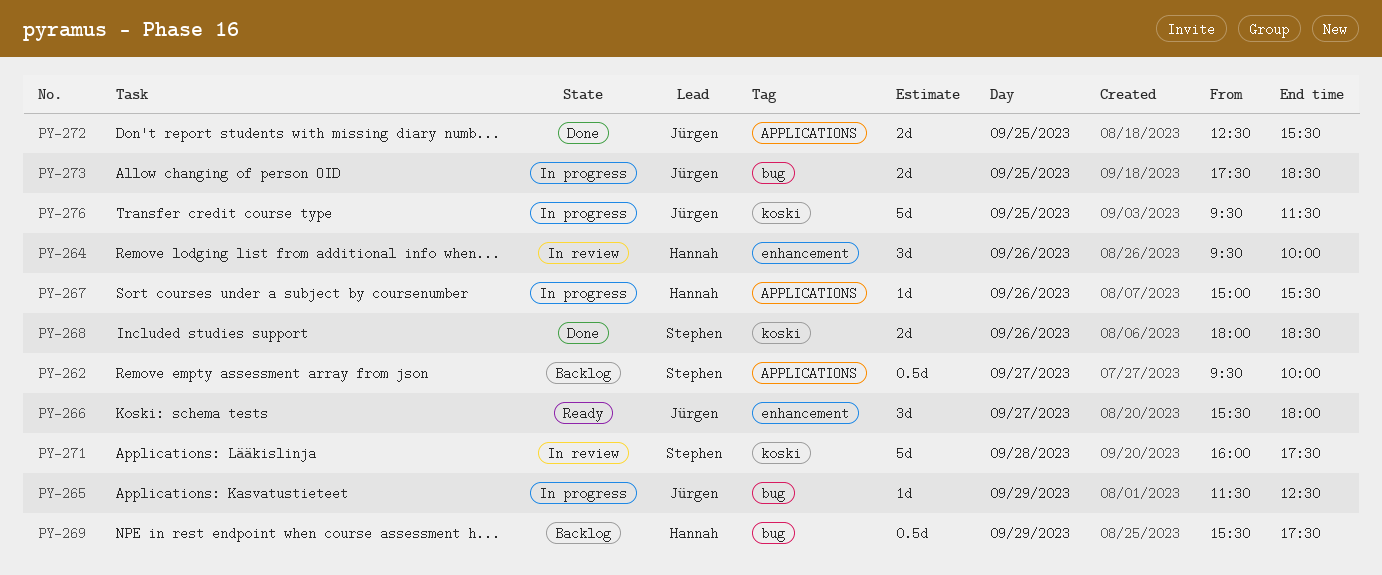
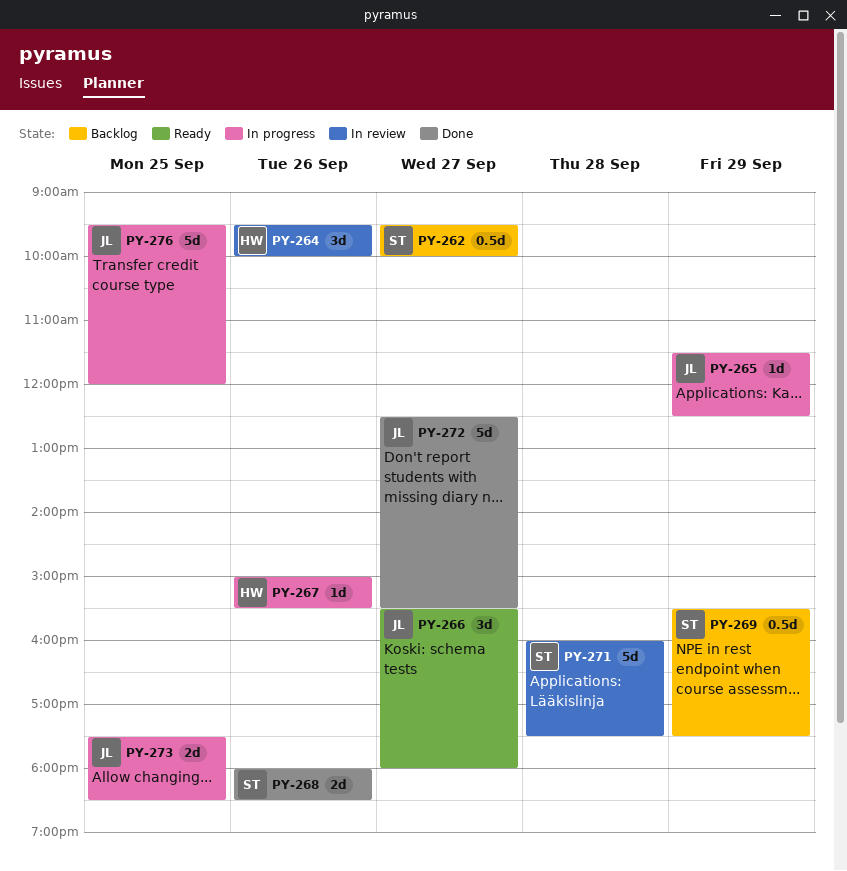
PY-269, owner: Hannah -> Stephen
PY-272, estimate: 2d -> 5d
PY-272, day: Sep 25 -> Sep 27
PY-276, ends: 11:30 -> 12:00

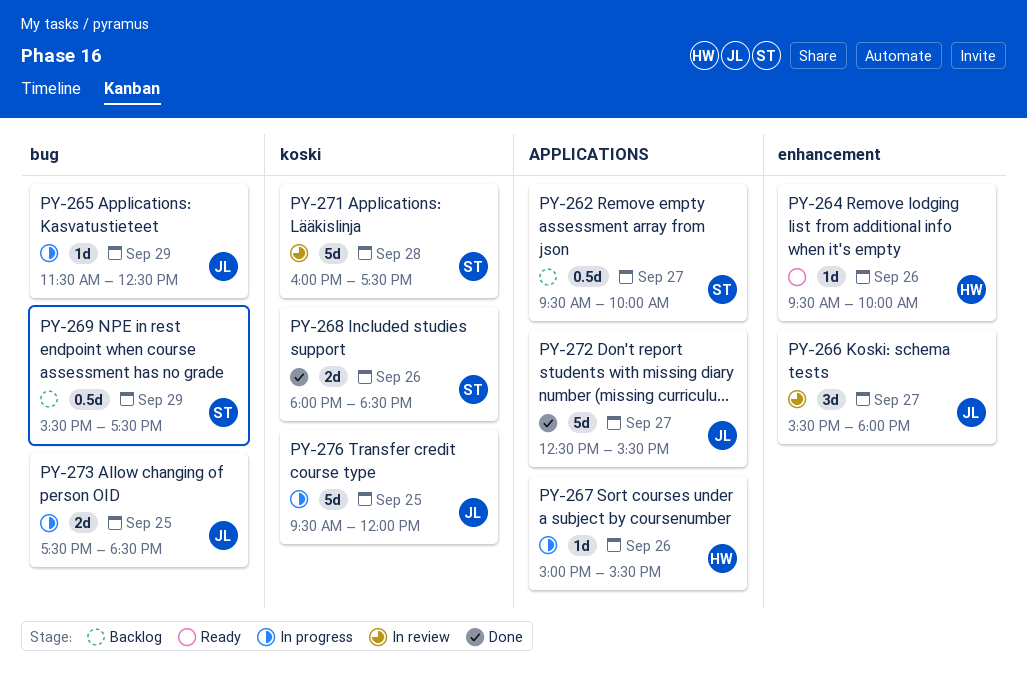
PY-264, status: In review -> Ready
PY-264, estimate: 3d -> 1d
PY-266, status: Ready -> In review

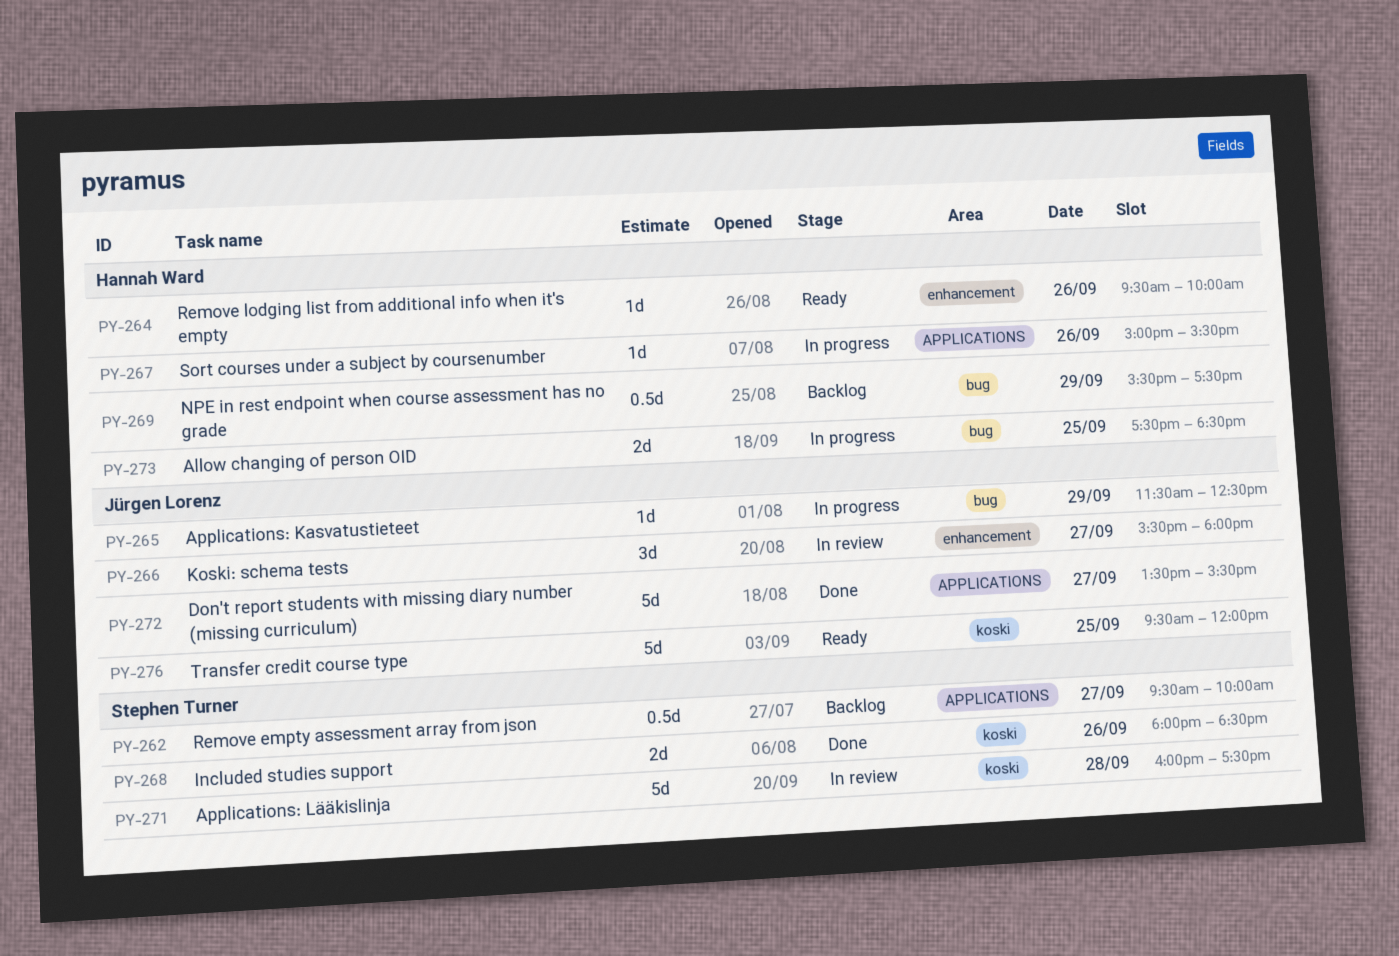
PY-269, owner: Stephen Turner -> Hannah Ward
PY-272, begins: 12:30 -> 13:30
PY-273, owner: Jürgen Lorenz -> Hannah Ward
PY-276, status: In progress -> Ready

